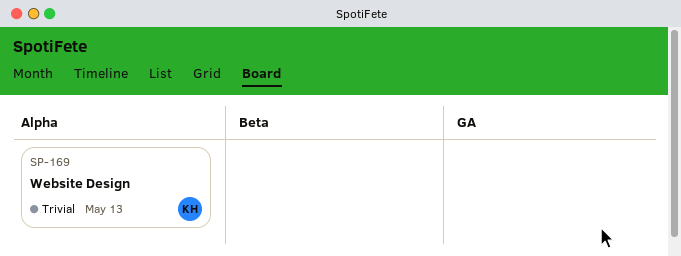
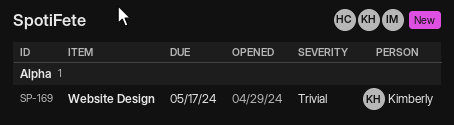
SP-169, due: May 13 -> May 17

